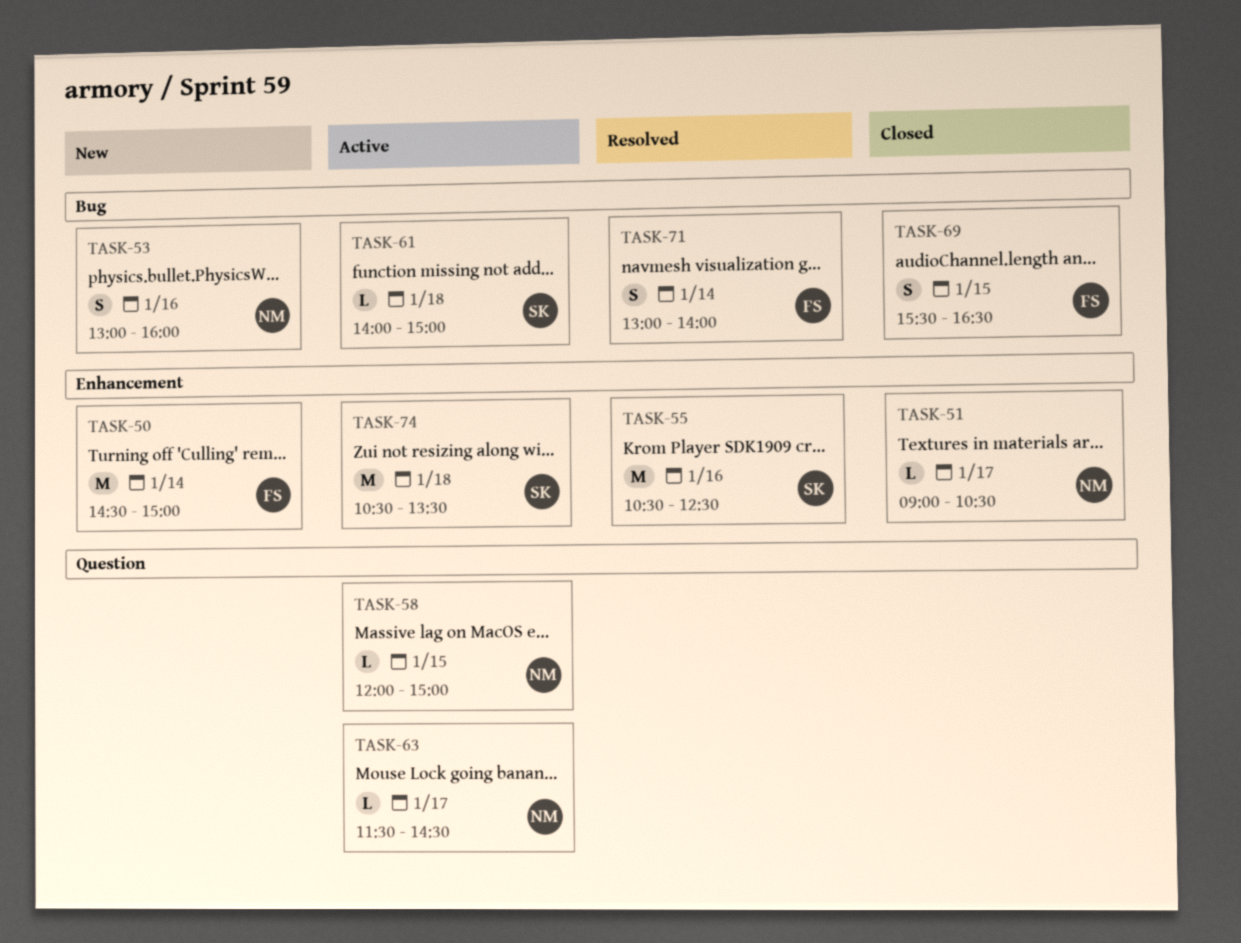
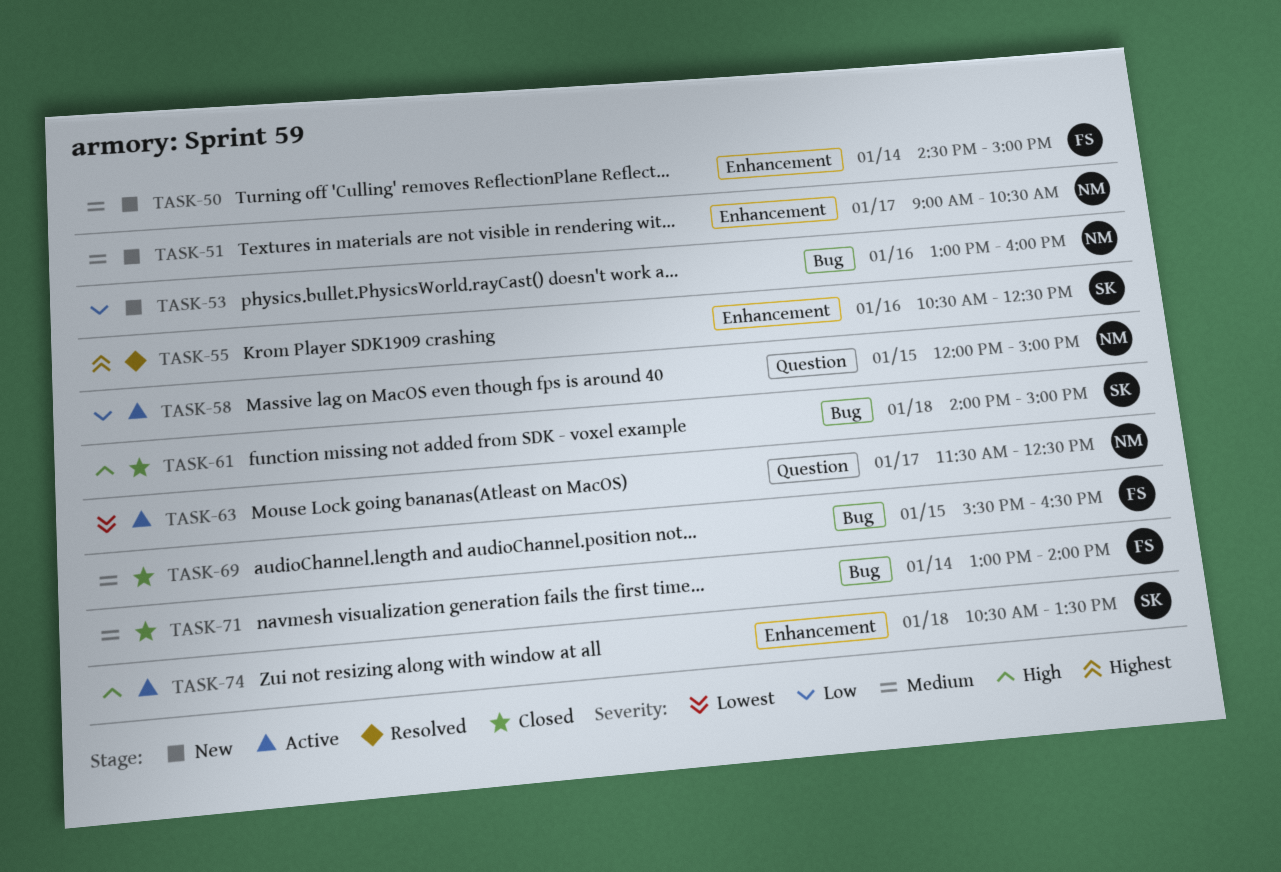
TASK-51, status: Closed -> New
TASK-61, status: Active -> Closed
TASK-63, ends: 14:30 -> 12:30
TASK-71, status: Resolved -> Closed

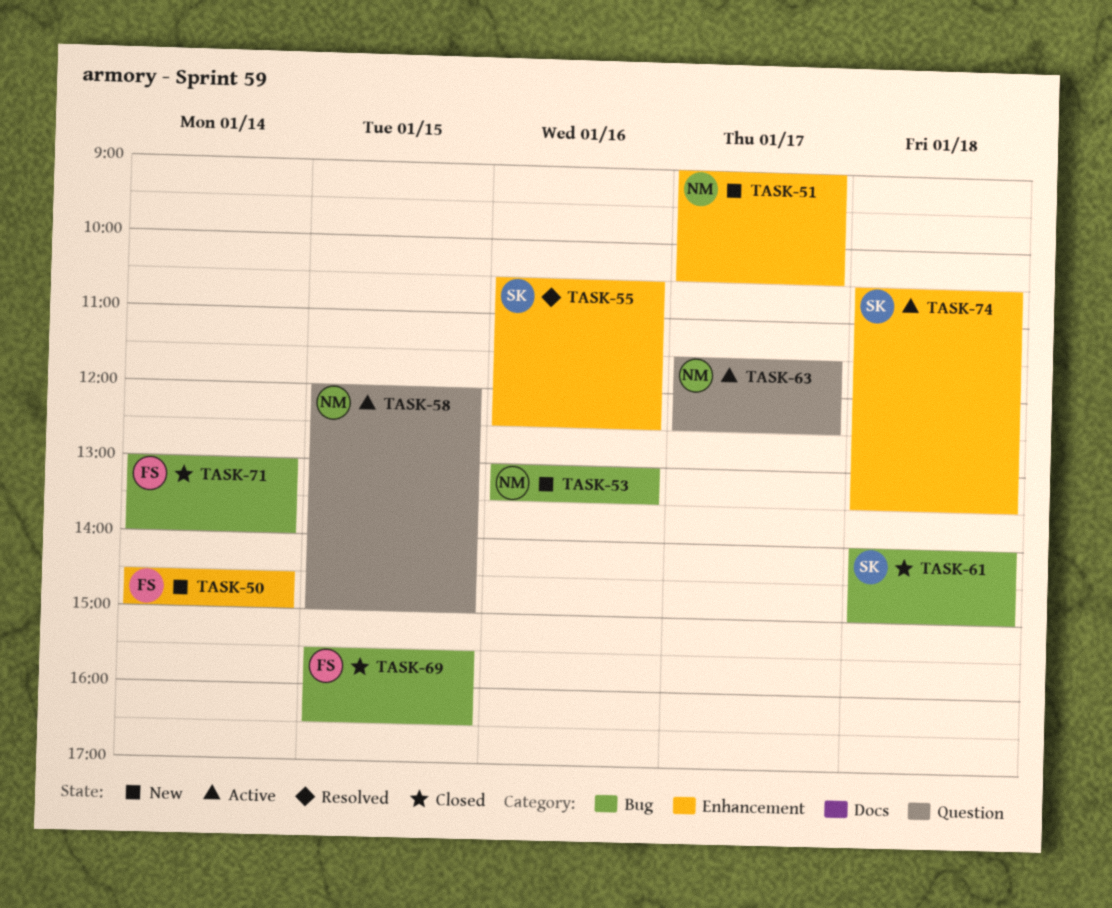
TASK-53, ends: 16:00 -> 13:30

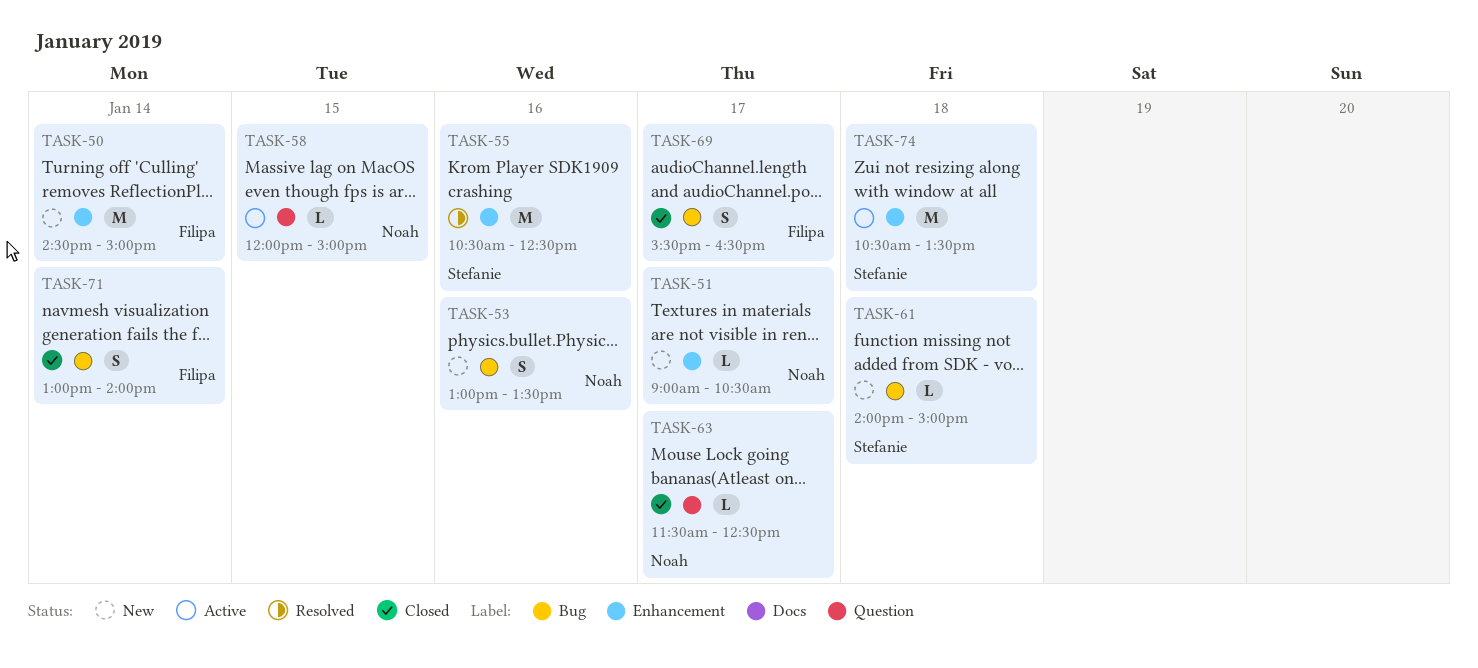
TASK-61, status: Closed -> New
TASK-63, status: Active -> Closed
TASK-69, day: Jan 15 -> Jan 17

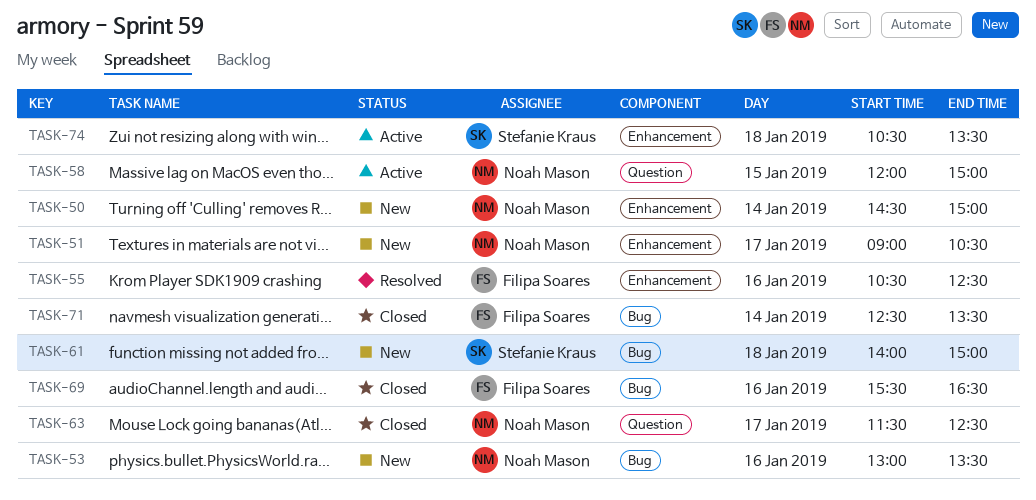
TASK-50, owner: Filipa Soares -> Noah Mason
TASK-55, owner: Stefanie Kraus -> Filipa Soares
TASK-69, day: Jan 17 -> Jan 16
TASK-71, begins: 13:00 -> 12:30
TASK-71, ends: 14:00 -> 13:30

